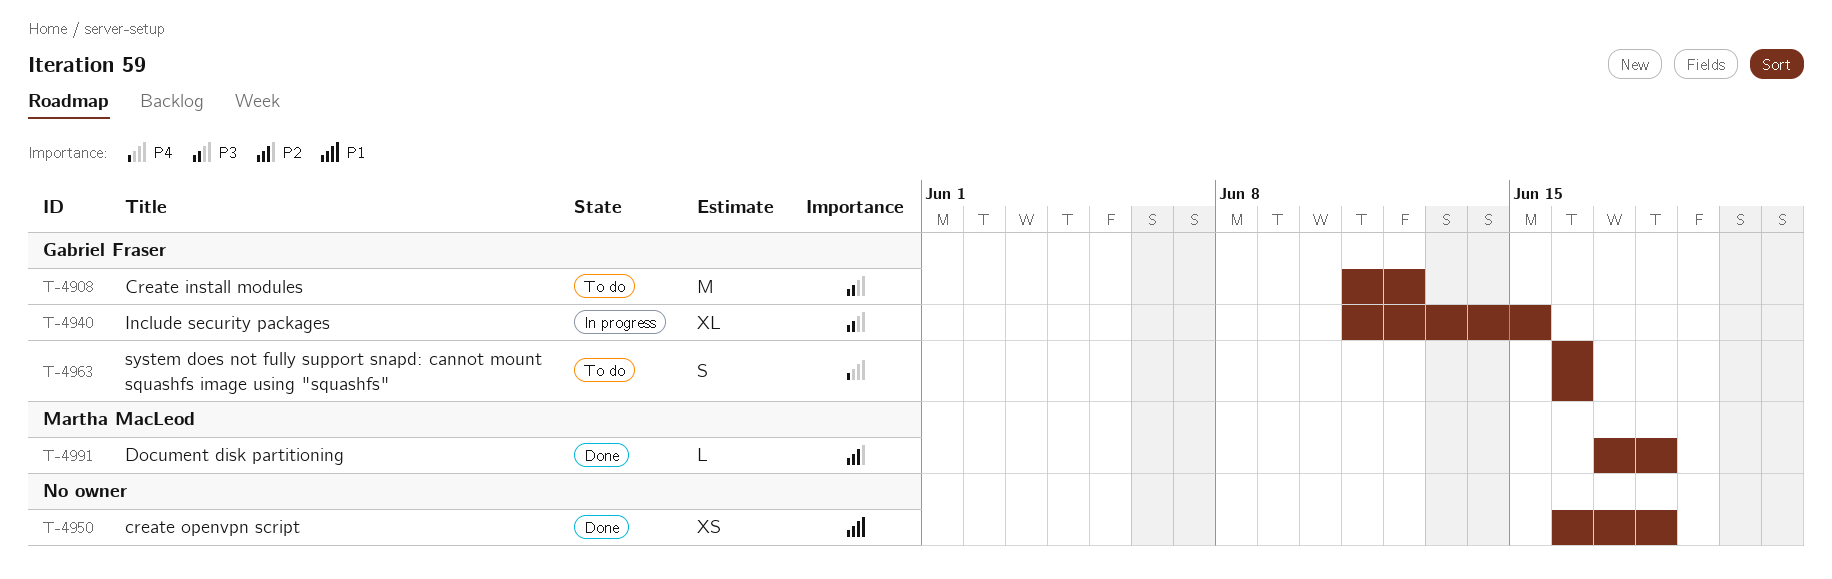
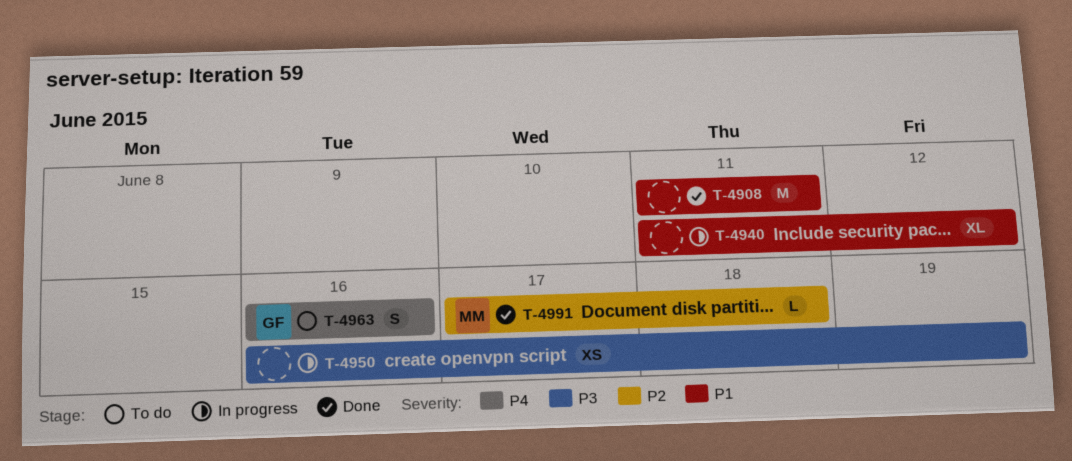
T-4908, status: To do -> Done
T-4908, owner: Gabriel Fraser -> none
T-4908, priority: P3 -> P1
T-4908, due: Jun 12 -> Jun 11
T-4940, owner: Gabriel Fraser -> none
T-4940, priority: P3 -> P1
T-4940, due: Jun 15 -> Jun 12
T-4950, status: Done -> In progress
T-4950, priority: P1 -> P3
T-4950, due: Jun 18 -> Jun 19

